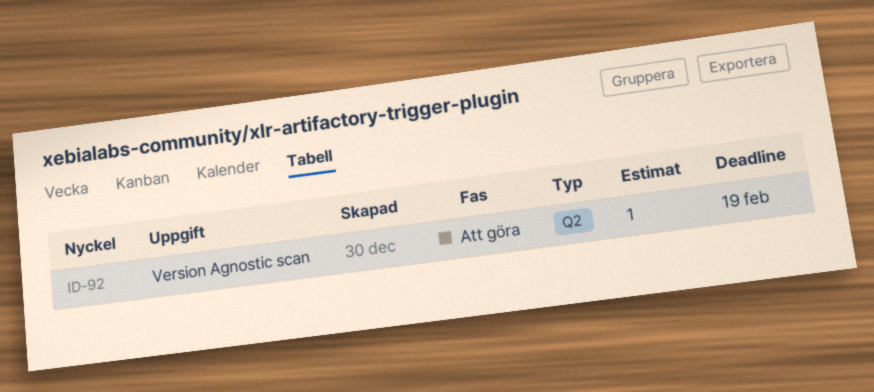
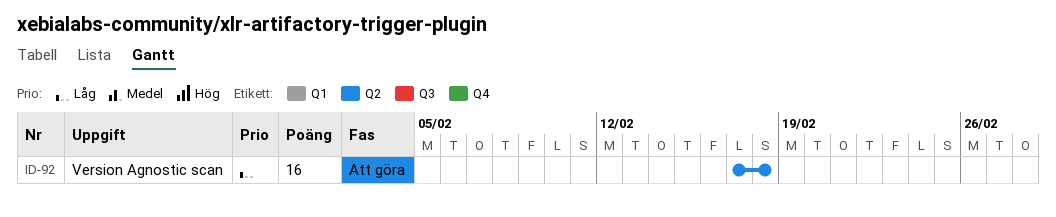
ID-92, estimate: 1 -> 16
ID-92, due: Feb 19 -> Feb 18

